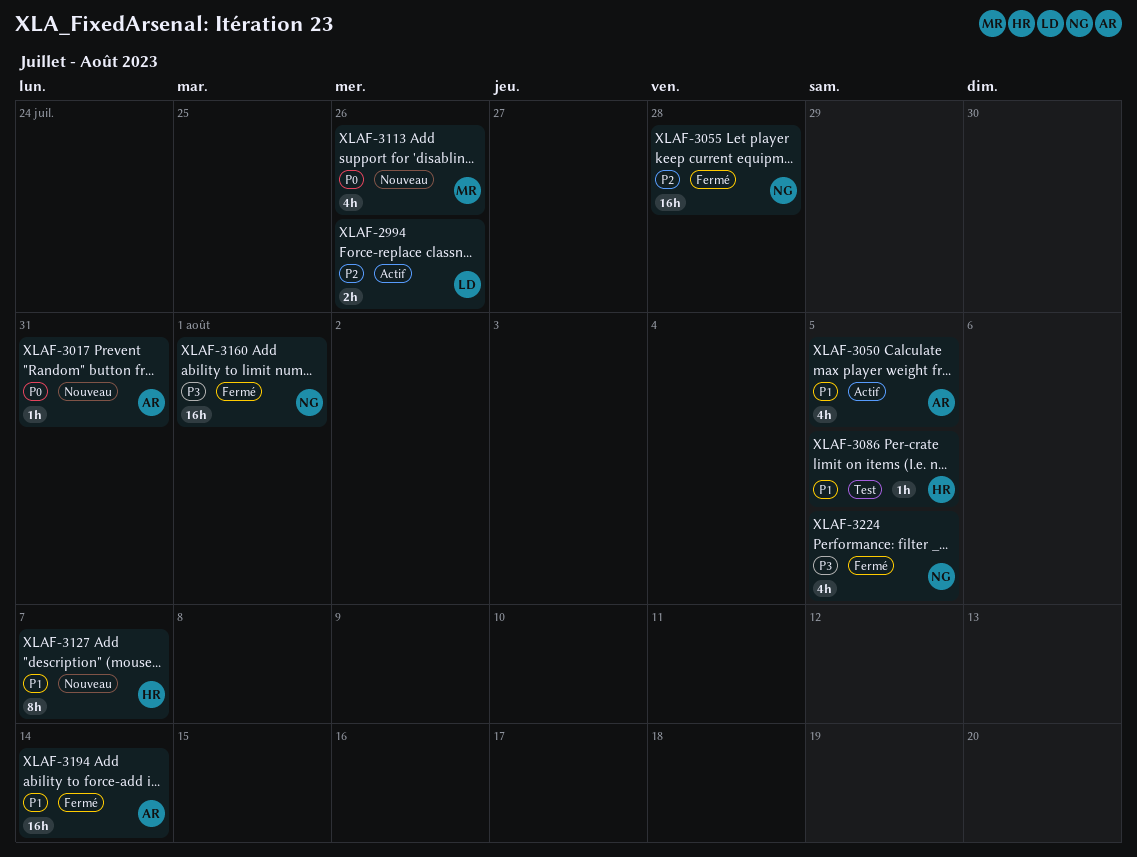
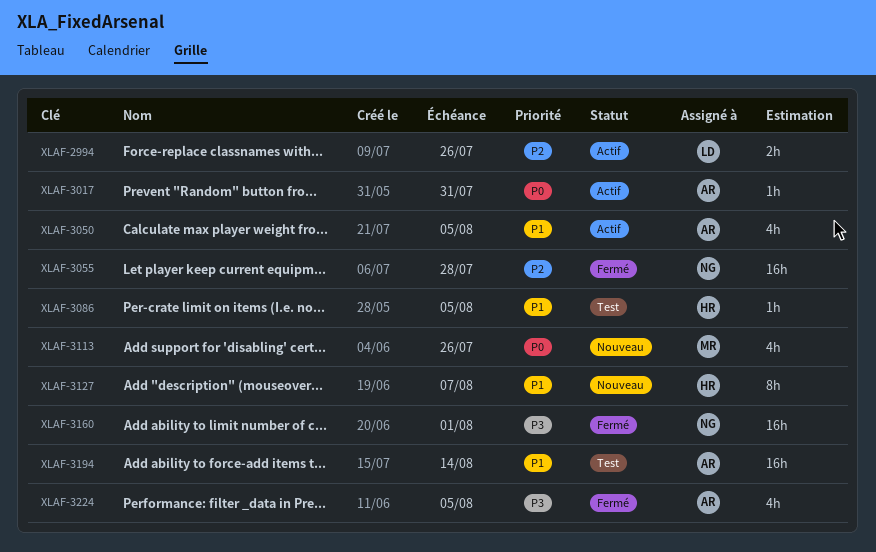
XLAF-3017, status: Nouveau -> Actif
XLAF-3194, status: Fermé -> Test
XLAF-3224, owner: NG -> AR

